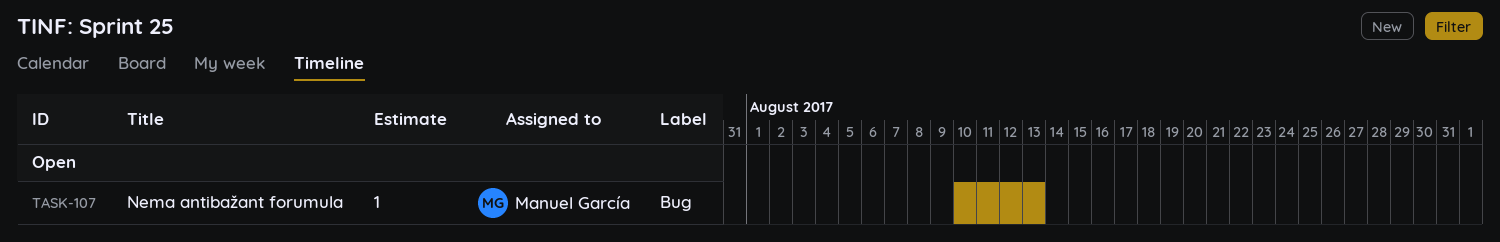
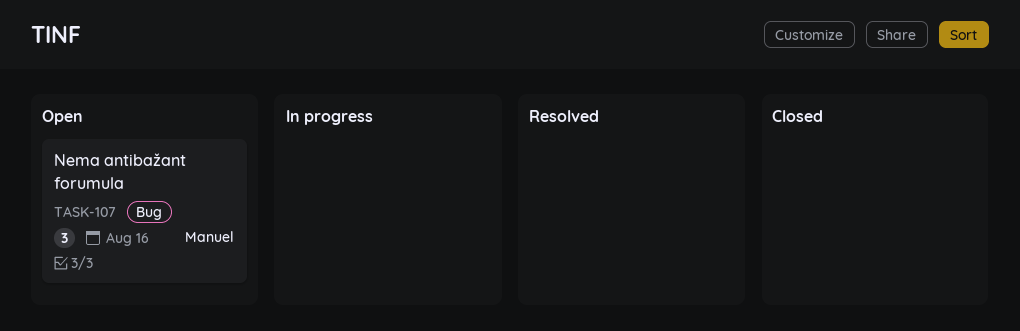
TASK-107, estimate: 1 -> 3
TASK-107, due: Aug 13 -> Aug 16

